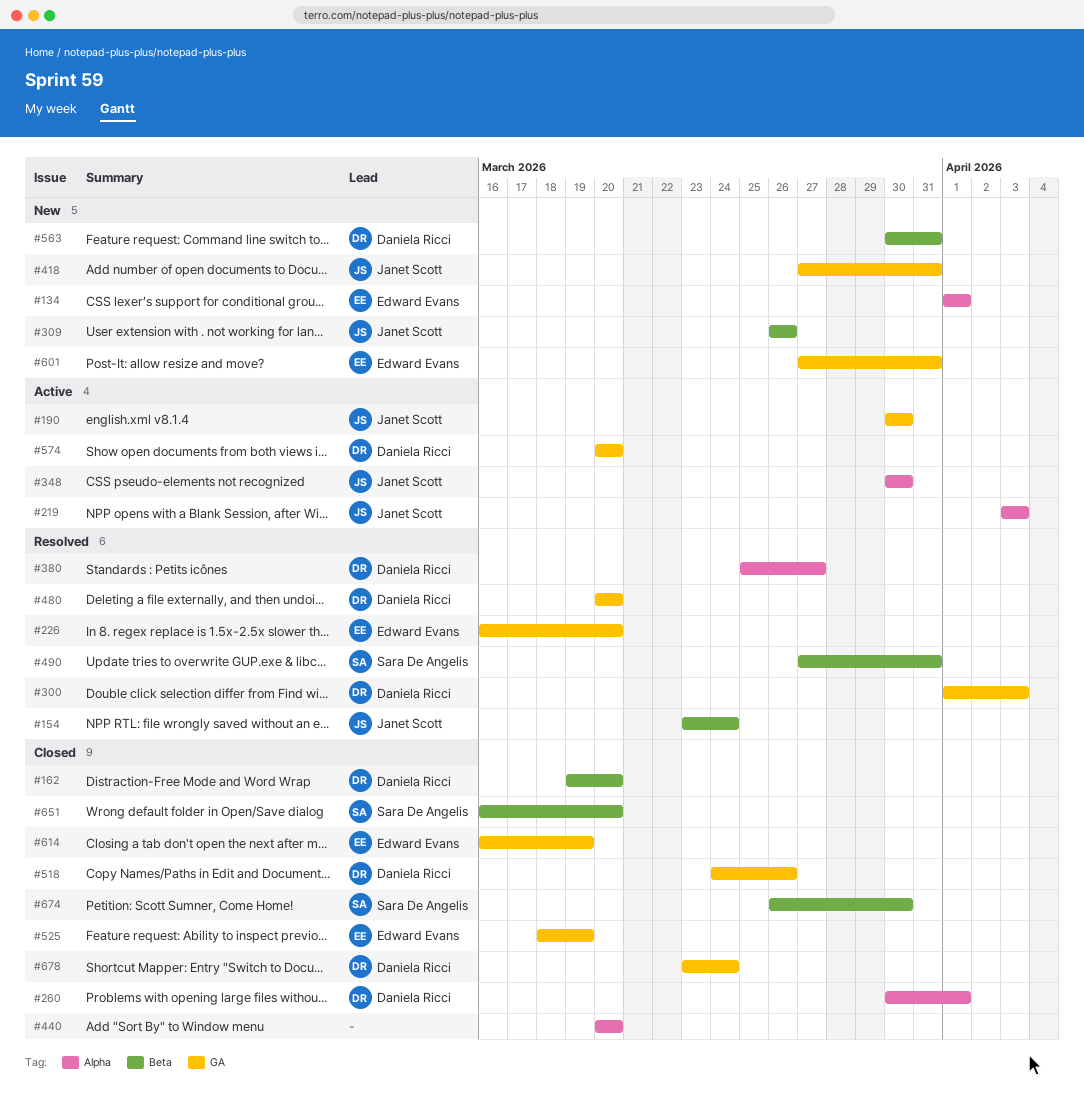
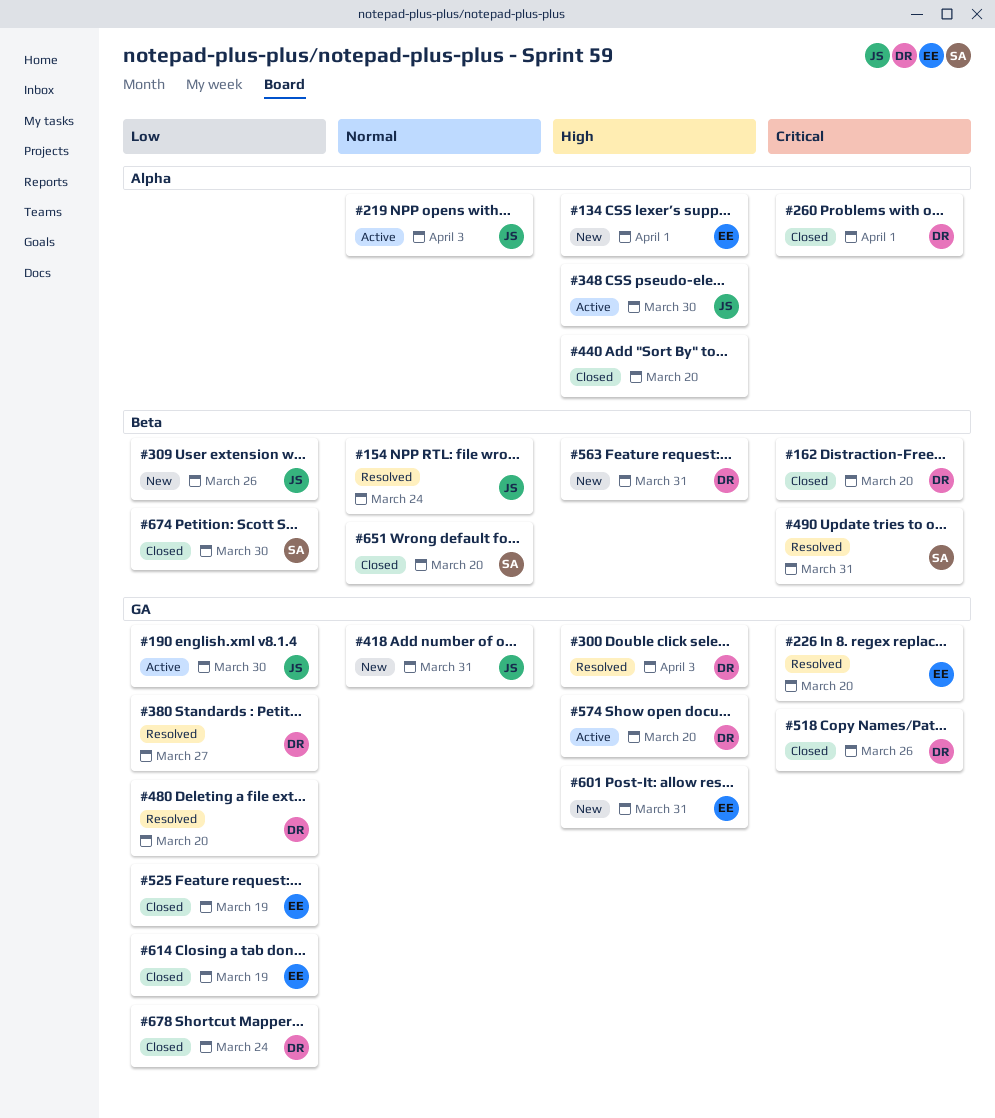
#380, label: Alpha -> GA

